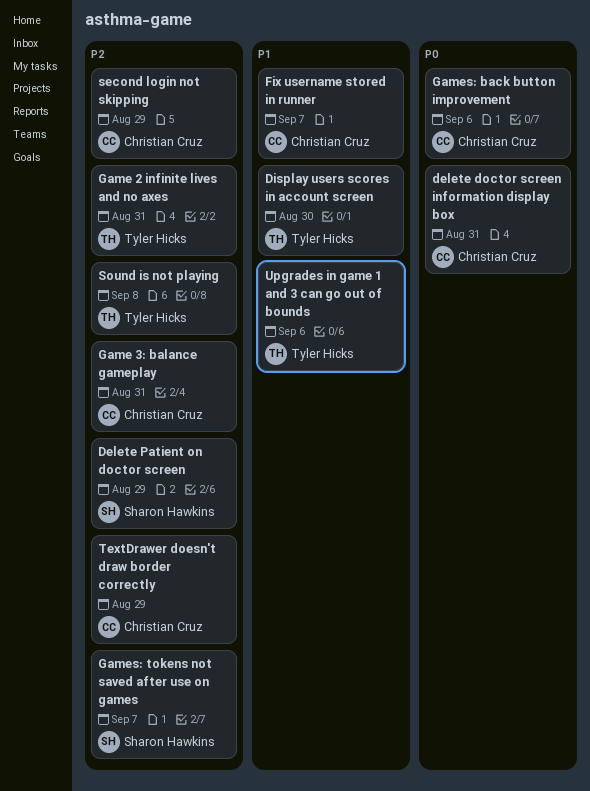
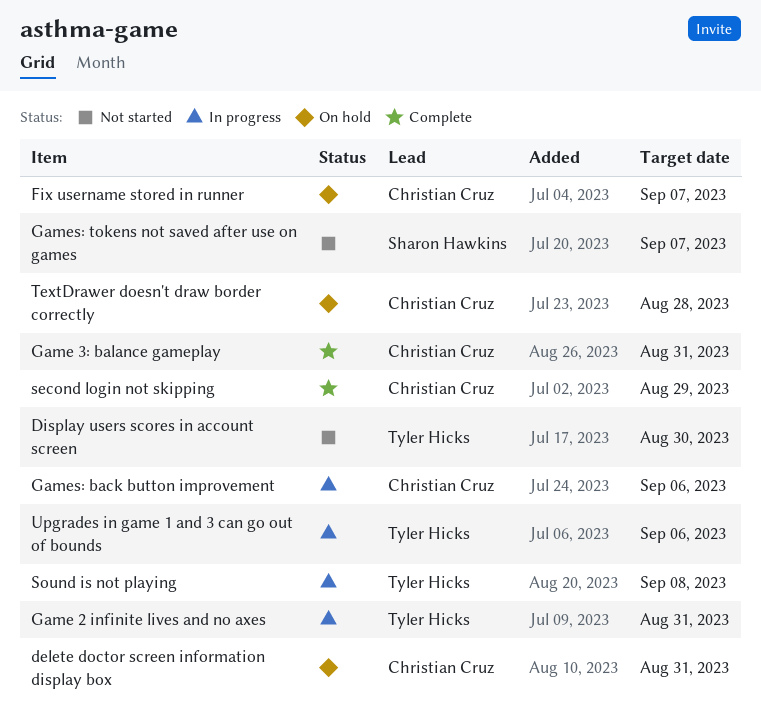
Delete Patient on doctor screen: present -> none
TextDrawer doesn't draw border correctly, due: Aug 29 -> Aug 28

